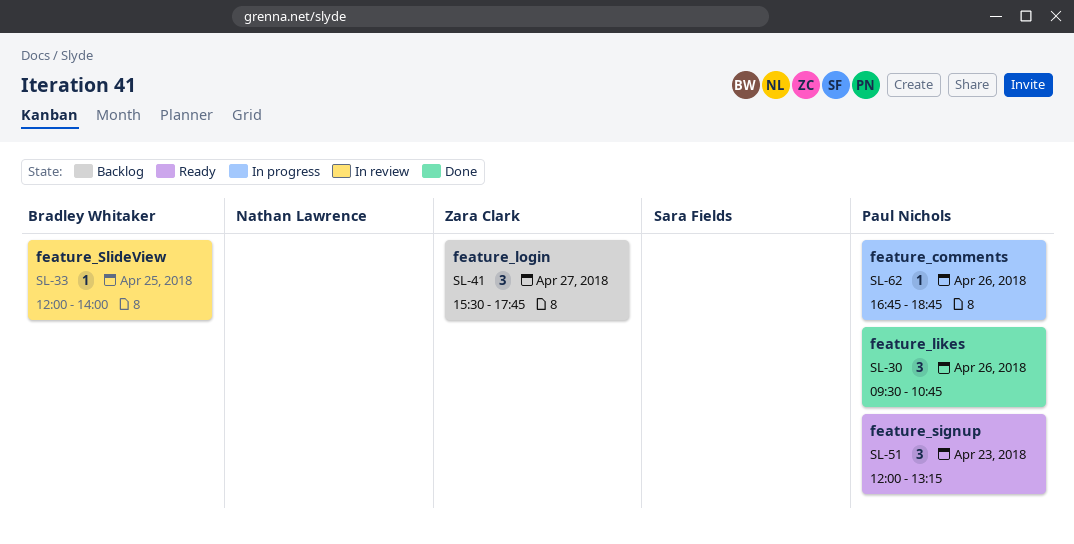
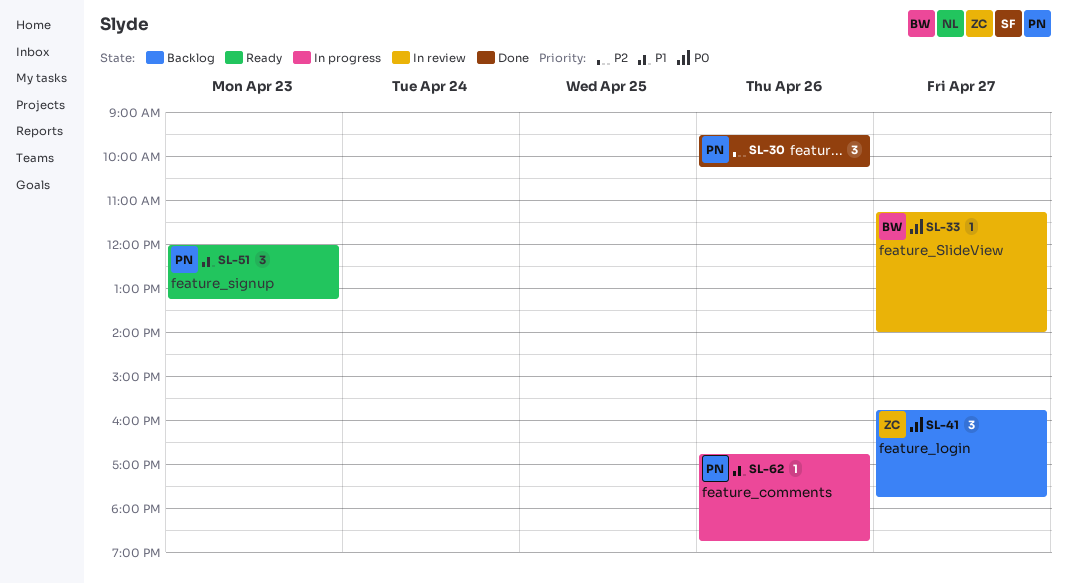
SL-30, ends: 10:45 -> 10:15
SL-33, day: Apr 25 -> Apr 27
SL-33, begins: 12:00 -> 11:15
SL-41, begins: 15:30 -> 15:45

